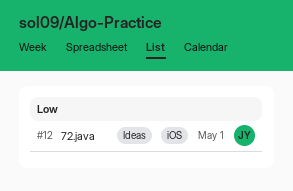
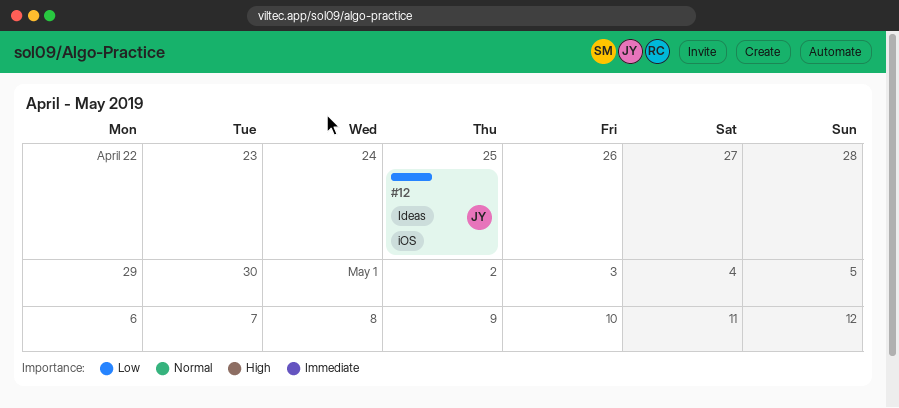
#12, due: May 1 -> Apr 25

